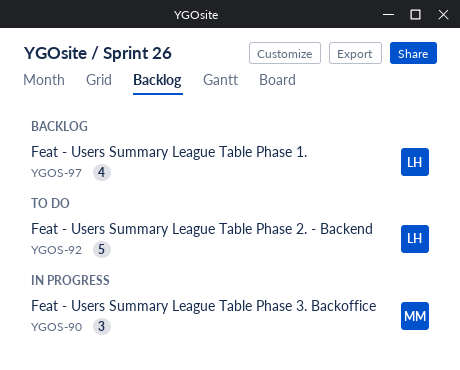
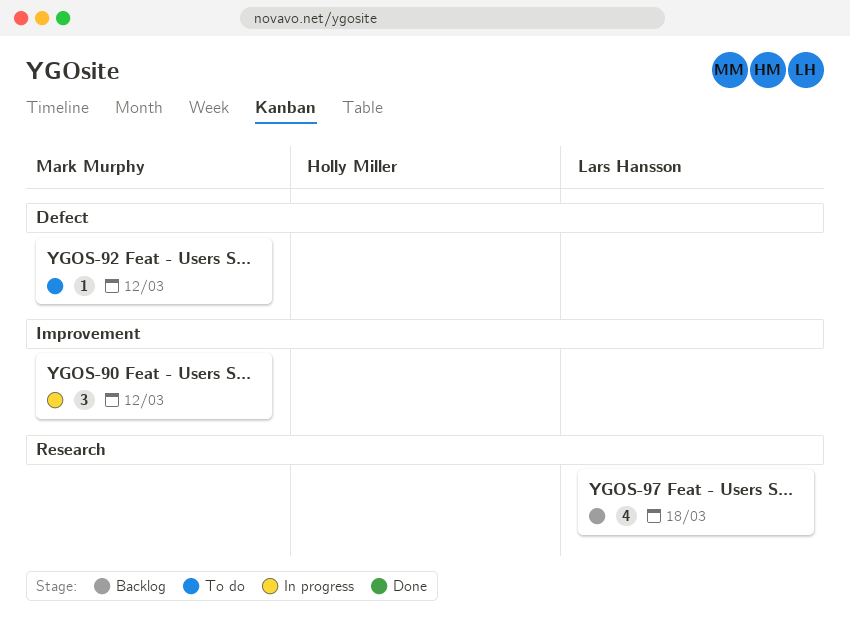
YGOS-92, owner: Lars Hansson -> Mark Murphy
YGOS-92, estimate: 5 -> 1

